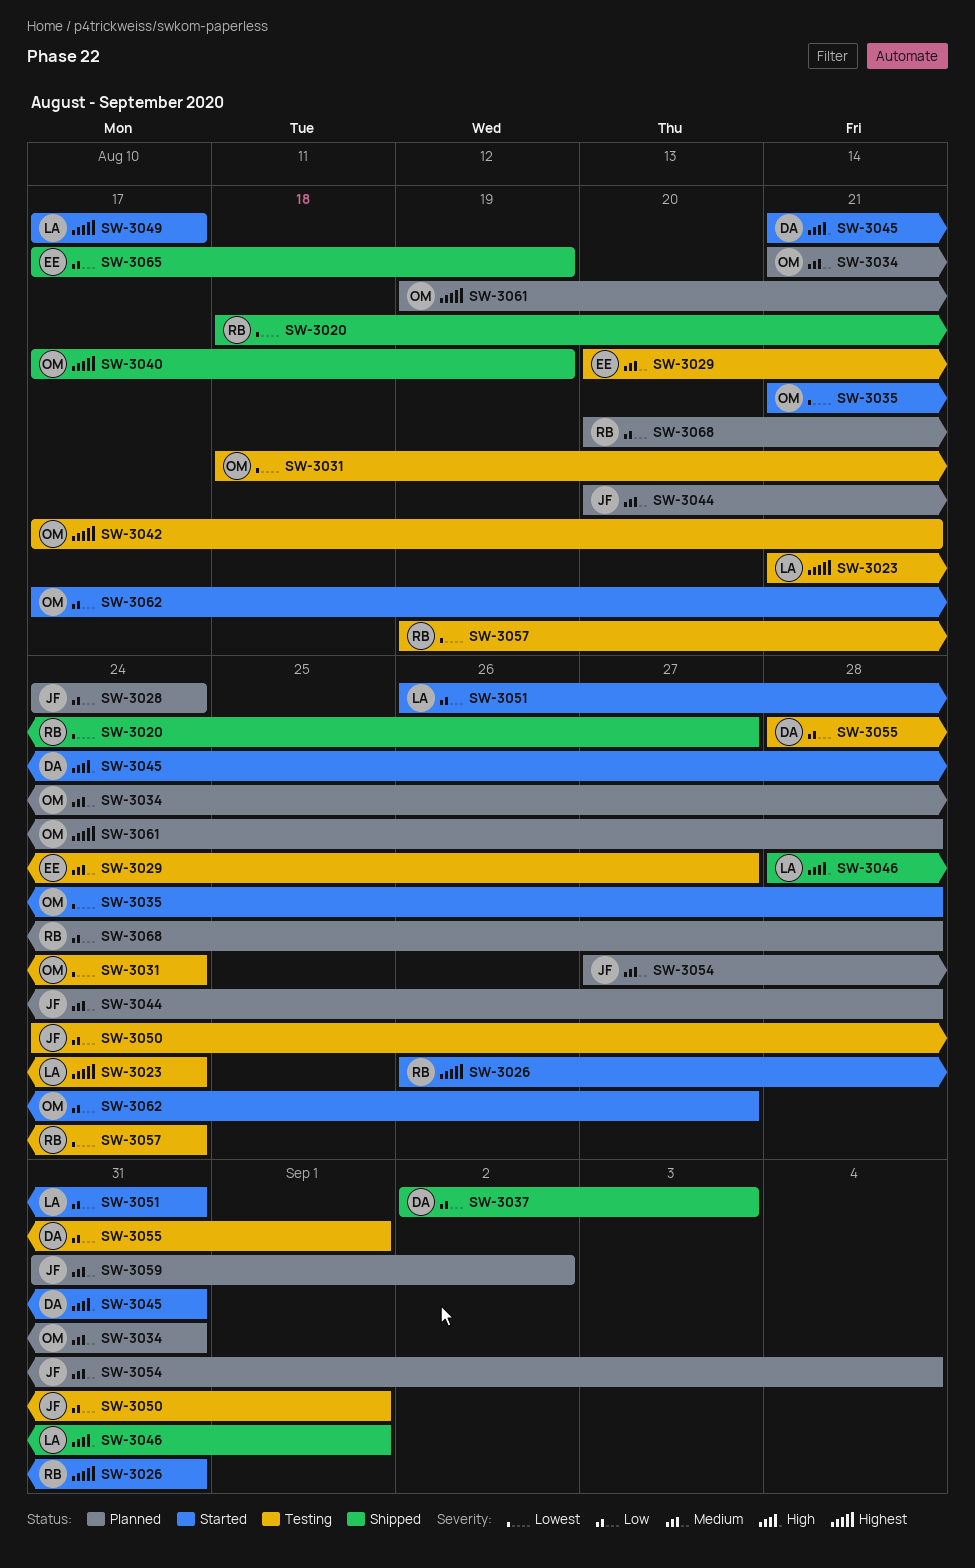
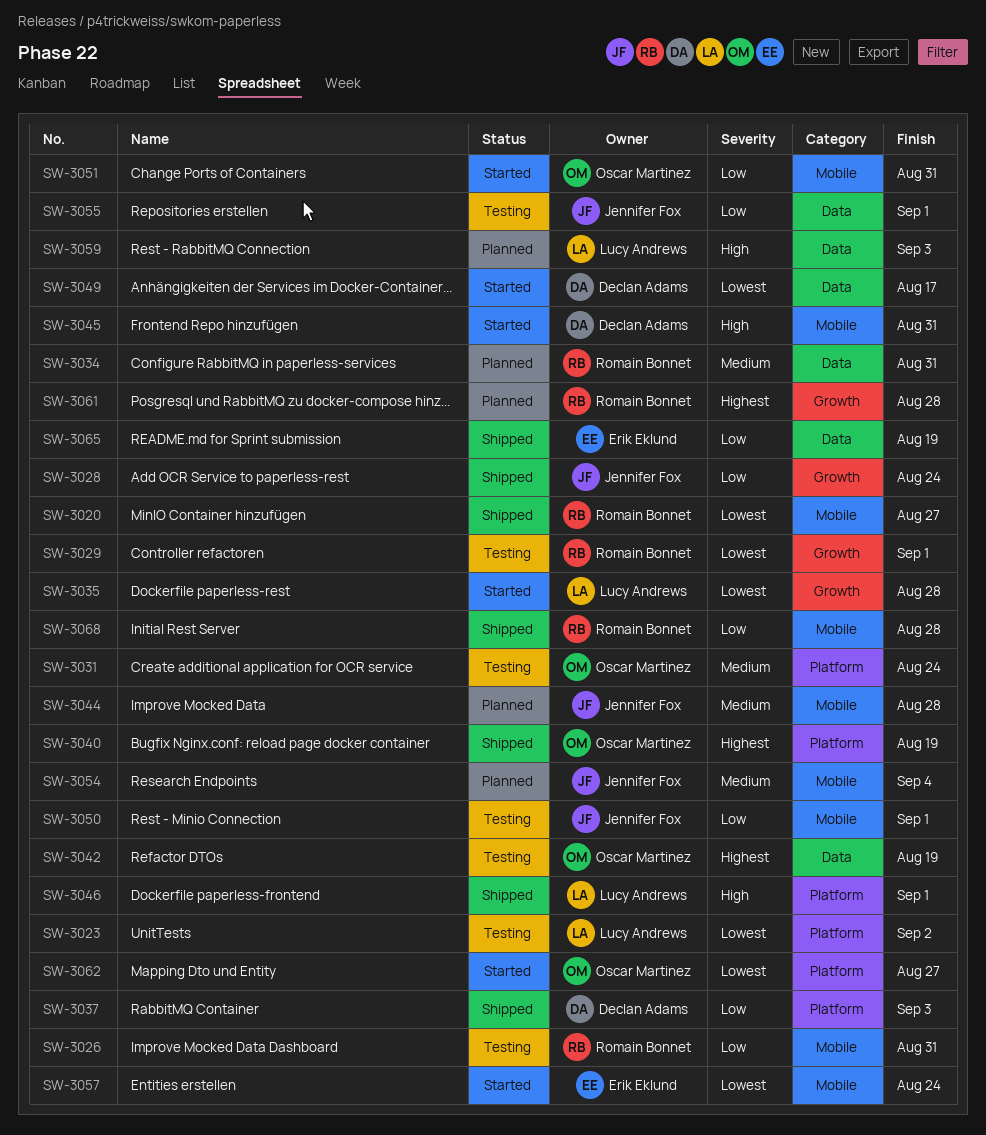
SW-3023, priority: Highest -> Lowest
SW-3023, due: Aug 24 -> Sep 2
SW-3026, status: Started -> Testing
SW-3026, priority: Highest -> Low
SW-3028, status: Planned -> Shipped
SW-3029, owner: Erik Eklund -> Romain Bonnet
SW-3029, priority: Medium -> Lowest
SW-3029, due: Aug 27 -> Sep 1
SW-3031, priority: Lowest -> Medium
SW-3034, owner: Oscar Martinez -> Romain Bonnet
SW-3035, owner: Oscar Martinez -> Lucy Andrews
SW-3042, due: Aug 21 -> Aug 19
SW-3049, owner: Lucy Andrews -> Declan Adams
SW-3049, priority: Highest -> Lowest
SW-3051, owner: Lucy Andrews -> Oscar Martinez
SW-3055, owner: Declan Adams -> Jennifer Fox
SW-3057, status: Testing -> Started
SW-3057, owner: Romain Bonnet -> Erik Eklund
SW-3059, owner: Jennifer Fox -> Lucy Andrews
SW-3059, priority: Medium -> High
SW-3059, due: Sep 2 -> Sep 3
SW-3061, owner: Oscar Martinez -> Romain Bonnet
SW-3062, priority: Low -> Lowest
SW-3068, status: Planned -> Shipped

